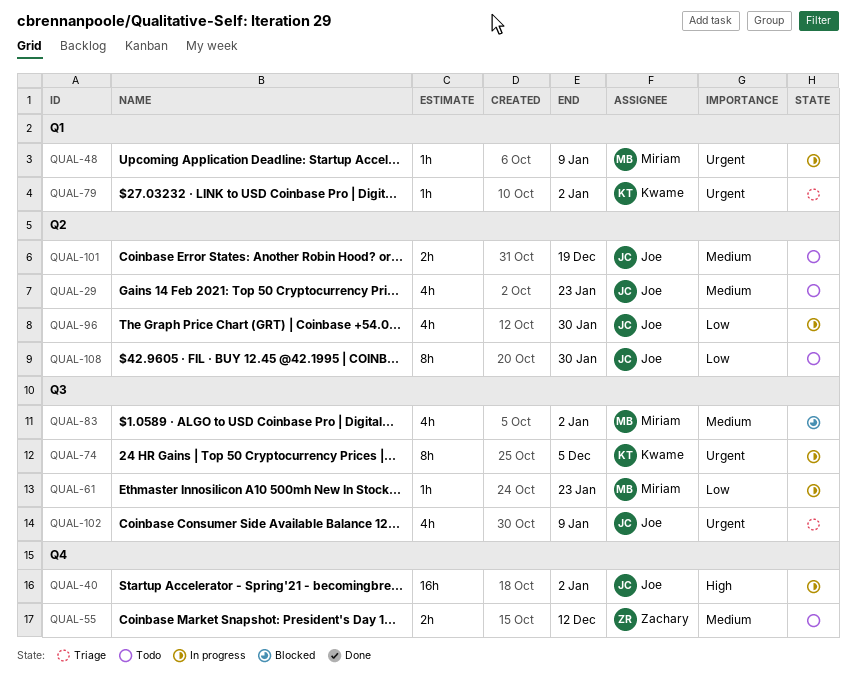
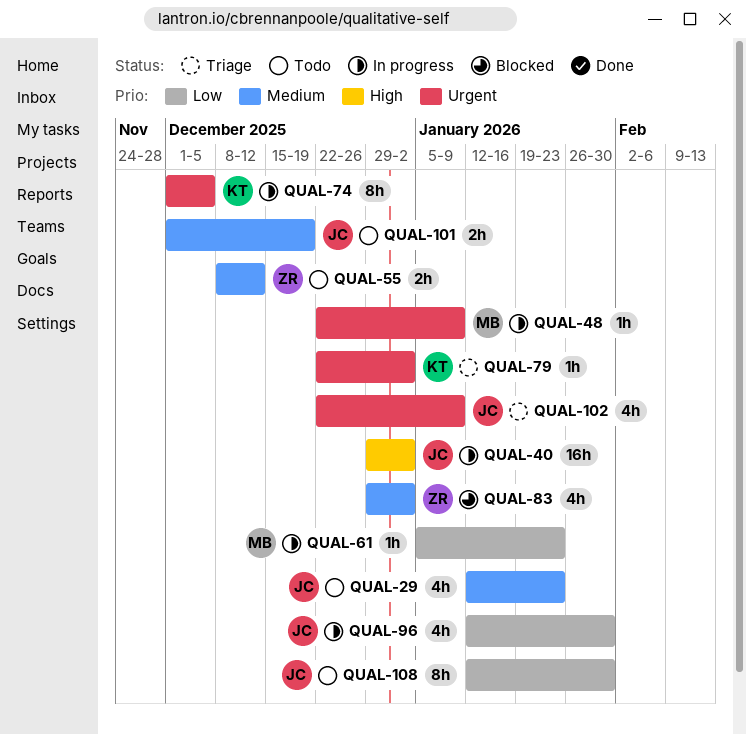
QUAL-83, owner: Miriam -> Zachary

